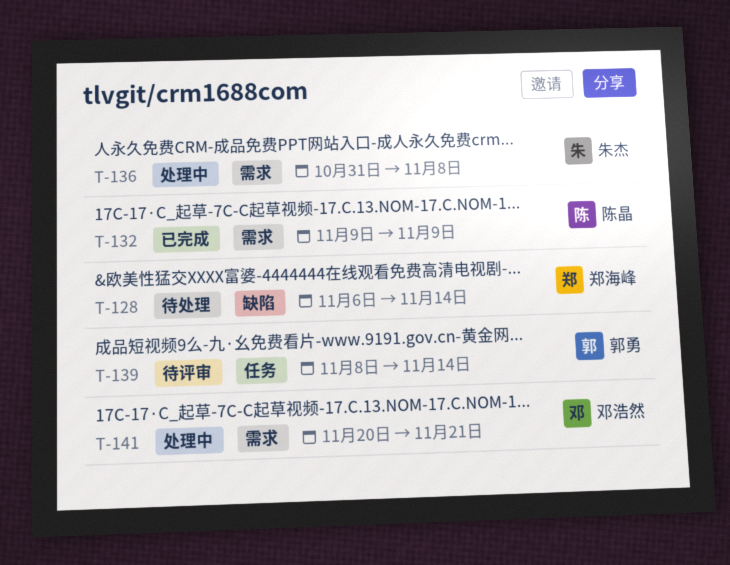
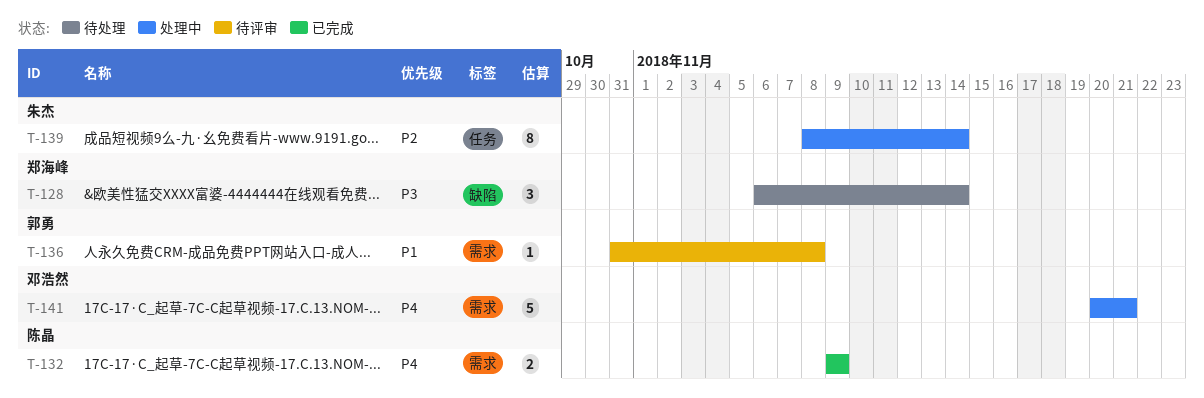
T-136, status: 处理中 -> 待评审
T-136, owner: 朱杰 -> 郭勇
T-139, status: 待评审 -> 处理中
T-139, owner: 郭勇 -> 朱杰

